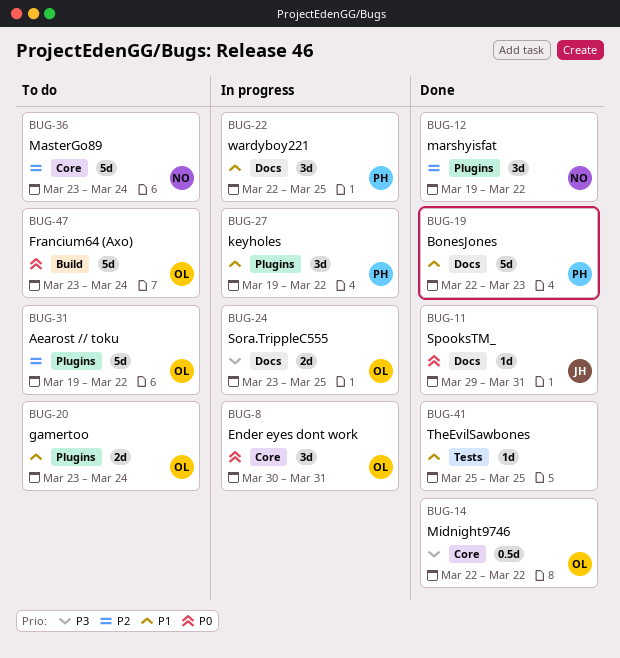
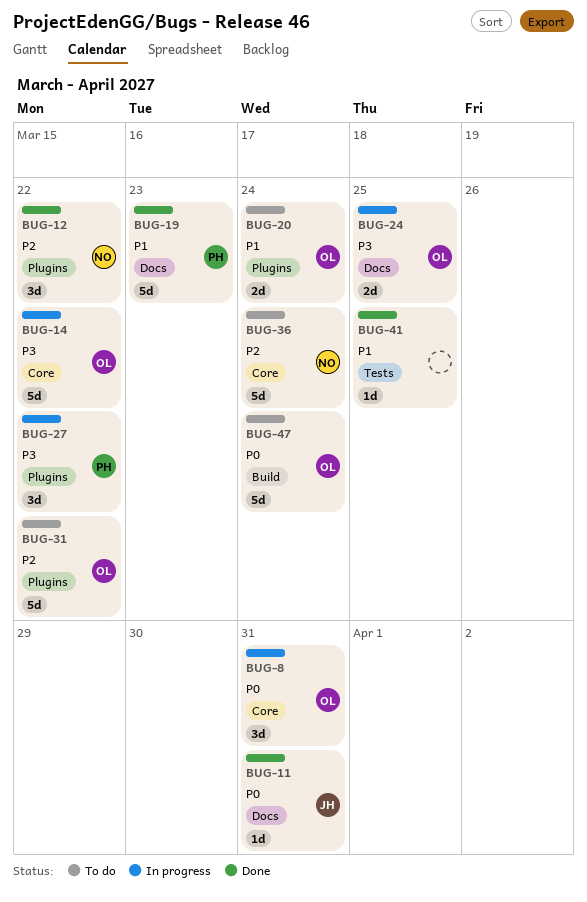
BUG-14, status: Done -> In progress
BUG-14, estimate: 0.5d -> 5d
BUG-22: present -> none
BUG-27, priority: P1 -> P3

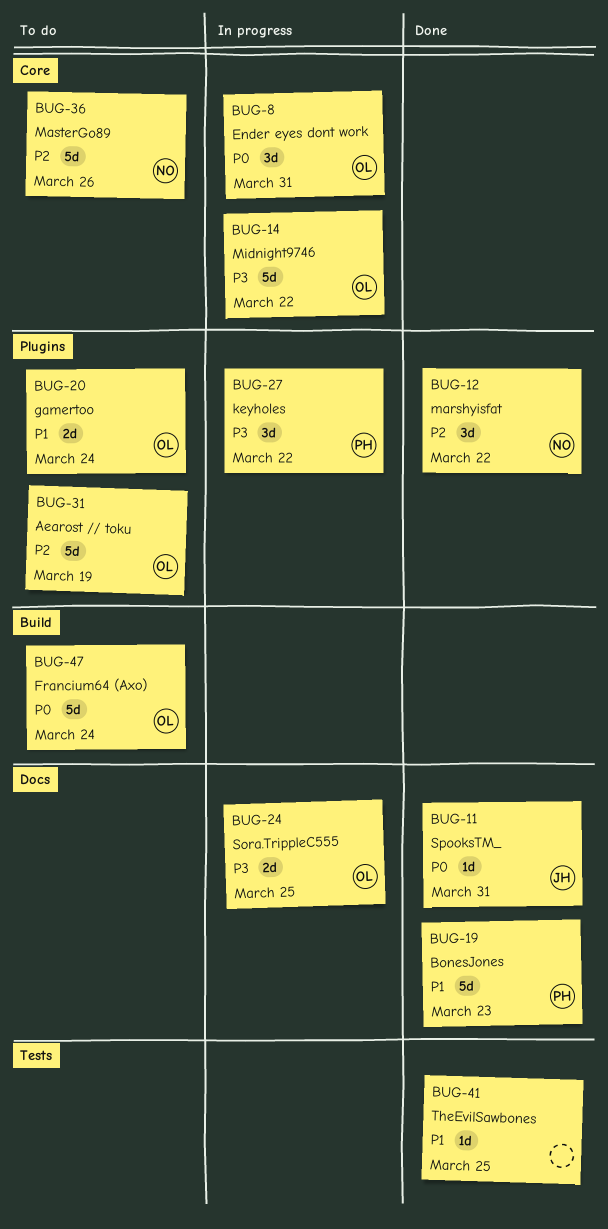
BUG-31, due: Mar 22 -> Mar 19
BUG-36, due: Mar 24 -> Mar 26

